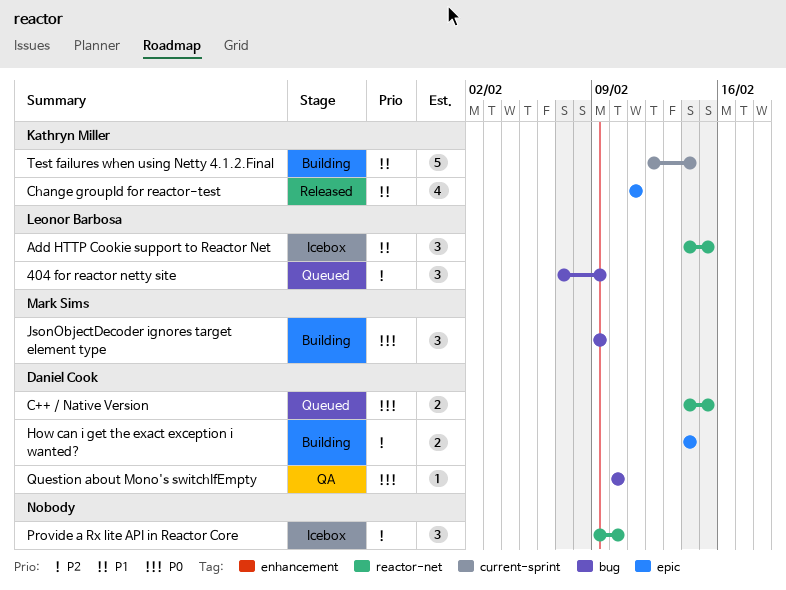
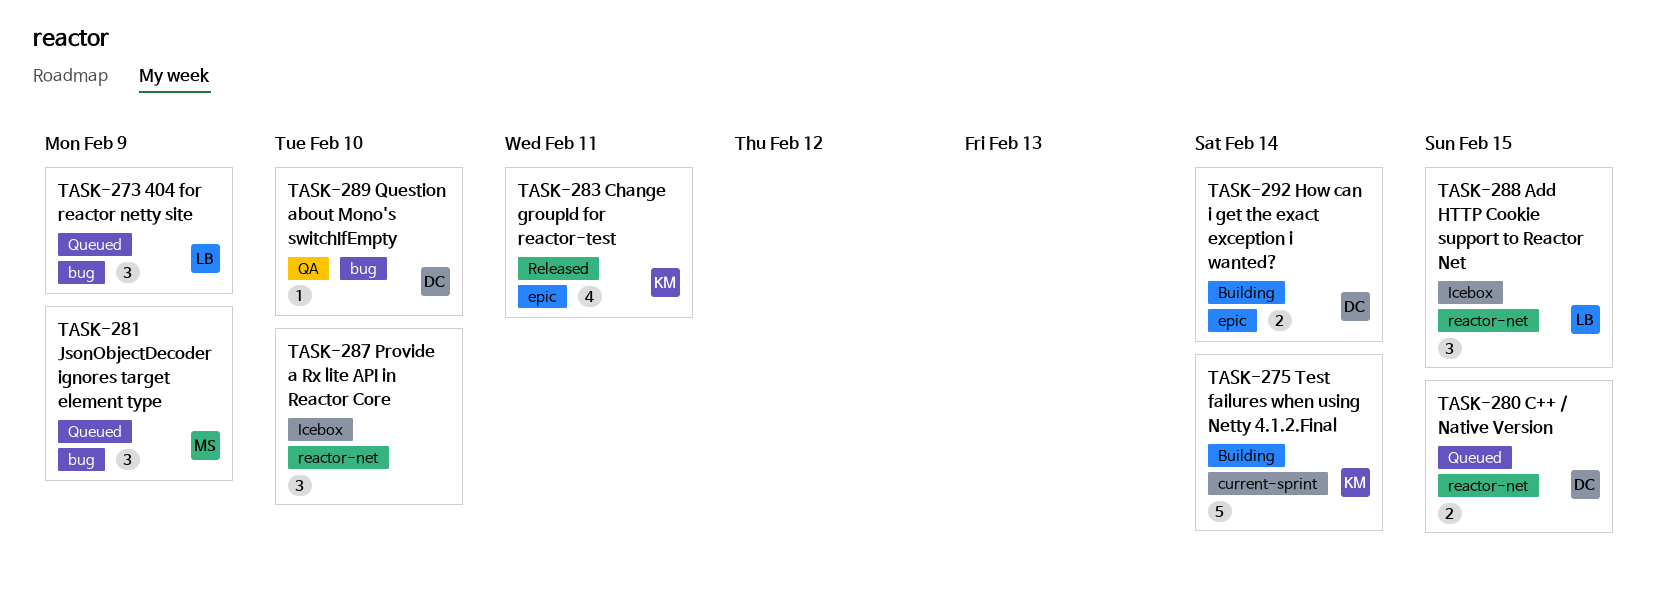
JsonObjectDecoder ignores target element type, status: Building -> Queued

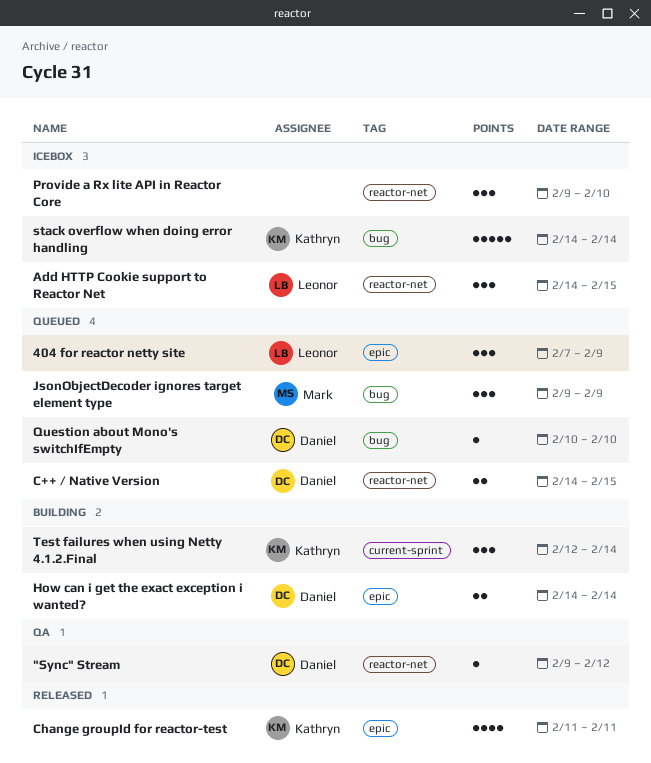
"Sync" Stream: none -> present
404 for reactor netty site, label: bug -> epic
Question about Mono's switchIfEmpty, status: QA -> Queued
stack overflow when doing error handling: none -> present
Test failures when using Netty 4.1.2.Final, estimate: 5 -> 3

